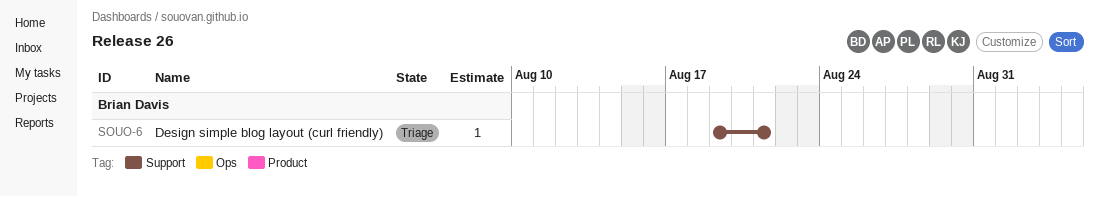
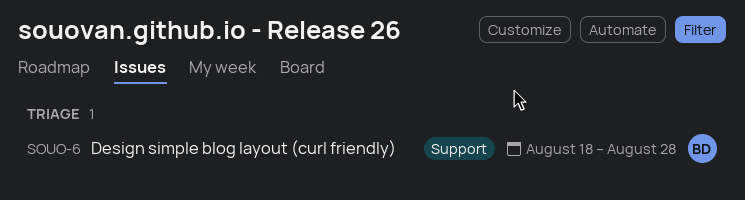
SOUO-6, start: Aug 19 -> Aug 18
SOUO-6, due: Aug 21 -> Aug 28

